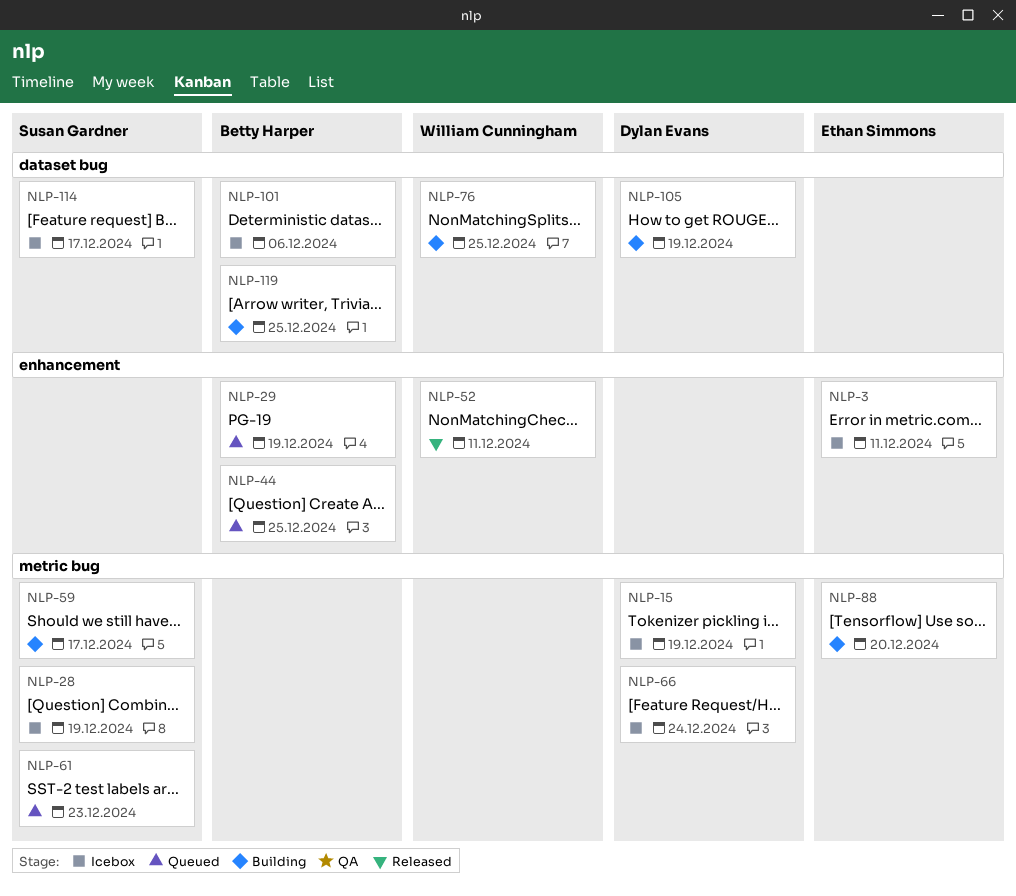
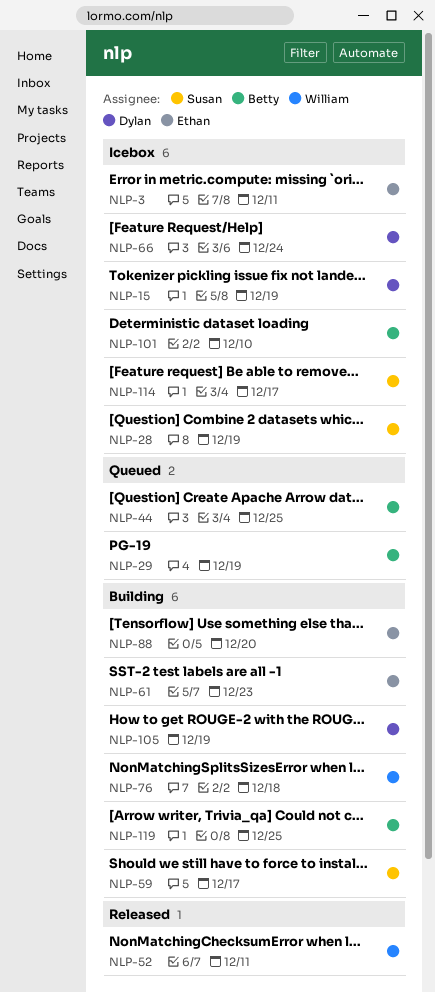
NLP-61, status: Queued -> Building
NLP-61, owner: Susan Gardner -> Ethan Simmons
NLP-76, due: Dec 25 -> Dec 18
NLP-101, due: Dec 6 -> Dec 10

